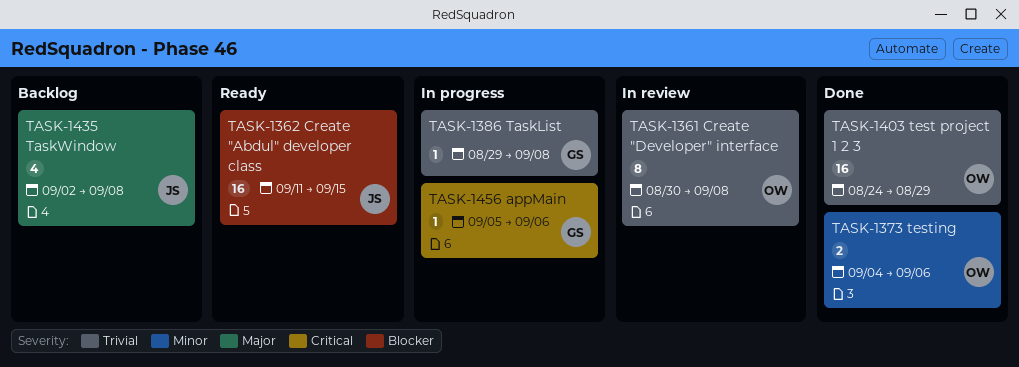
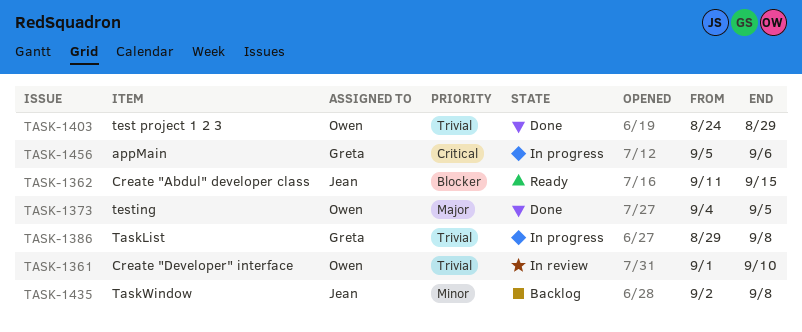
TASK-1361, start: Aug 30 -> Sep 1
TASK-1361, due: Sep 8 -> Sep 10
TASK-1373, priority: Minor -> Major
TASK-1373, due: Sep 6 -> Sep 5
TASK-1435, priority: Major -> Minor

